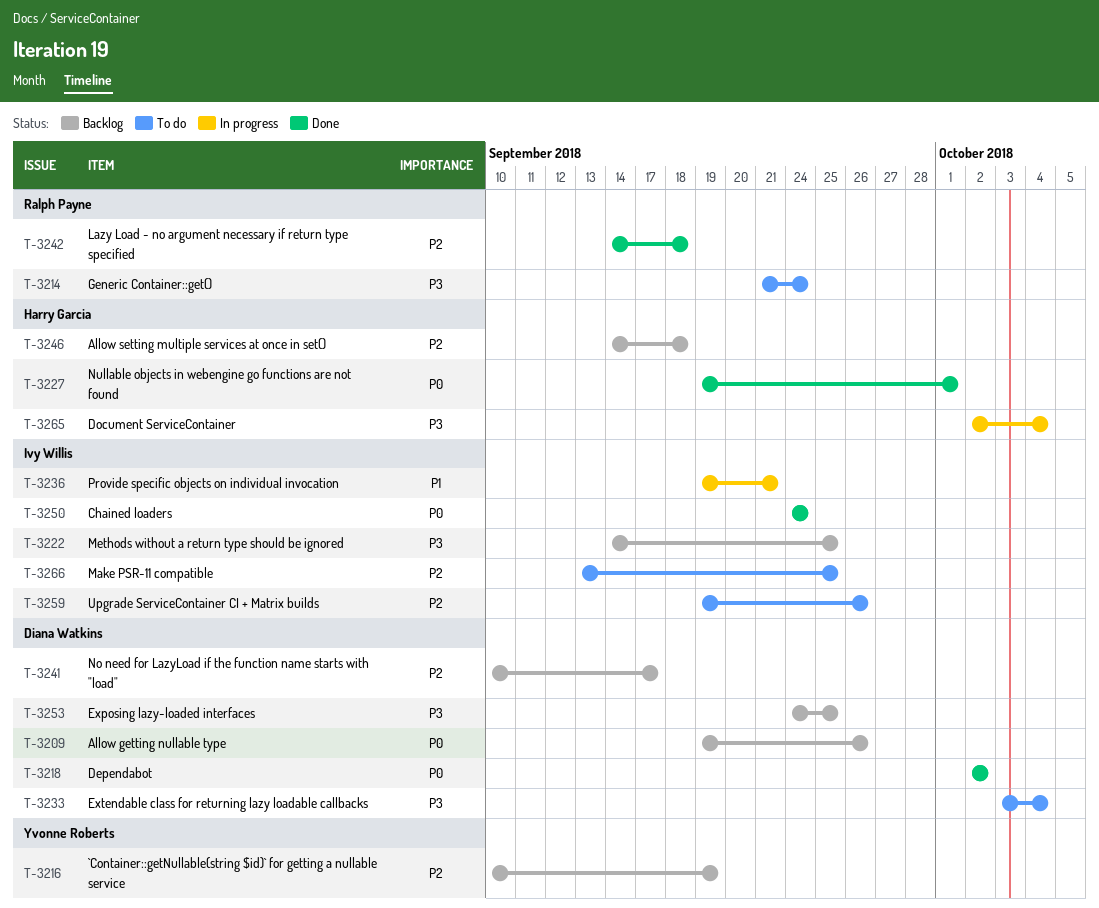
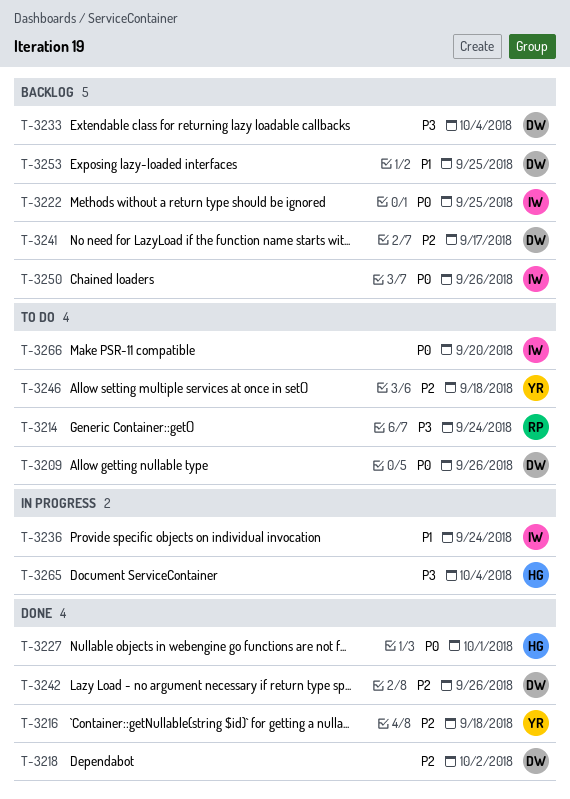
T-3209, status: Backlog -> To do
T-3216, status: Backlog -> Done
T-3216, due: Sep 19 -> Sep 18
T-3218, priority: P0 -> P2
T-3222, priority: P3 -> P0
T-3233, status: To do -> Backlog
T-3236, due: Sep 21 -> Sep 24
T-3242, owner: Ralph Payne -> Diana Watkins
T-3242, due: Sep 18 -> Sep 26
T-3246, status: Backlog -> To do
T-3246, owner: Harry Garcia -> Yvonne Roberts
T-3250, status: Done -> Backlog
T-3250, due: Sep 24 -> Sep 26
T-3253, priority: P3 -> P1
T-3259: present -> none
T-3266, priority: P2 -> P0
T-3266, due: Sep 25 -> Sep 20

